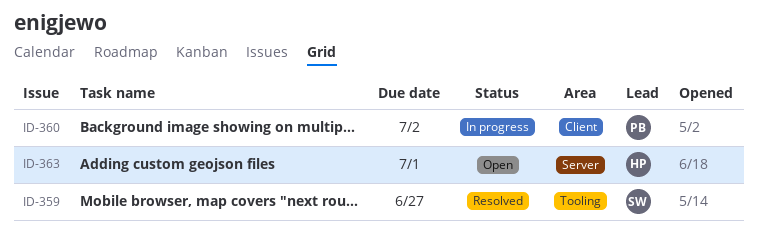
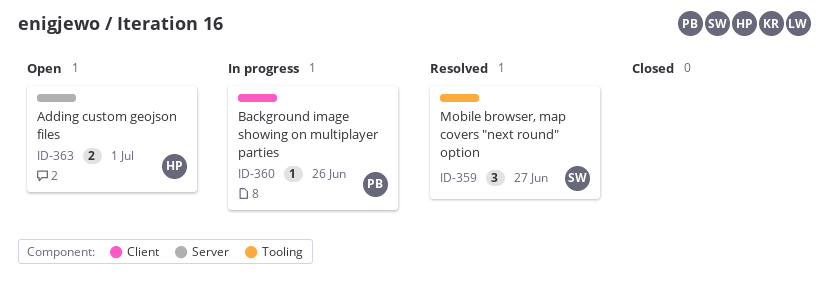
ID-360, due: Jul 2 -> Jun 26

